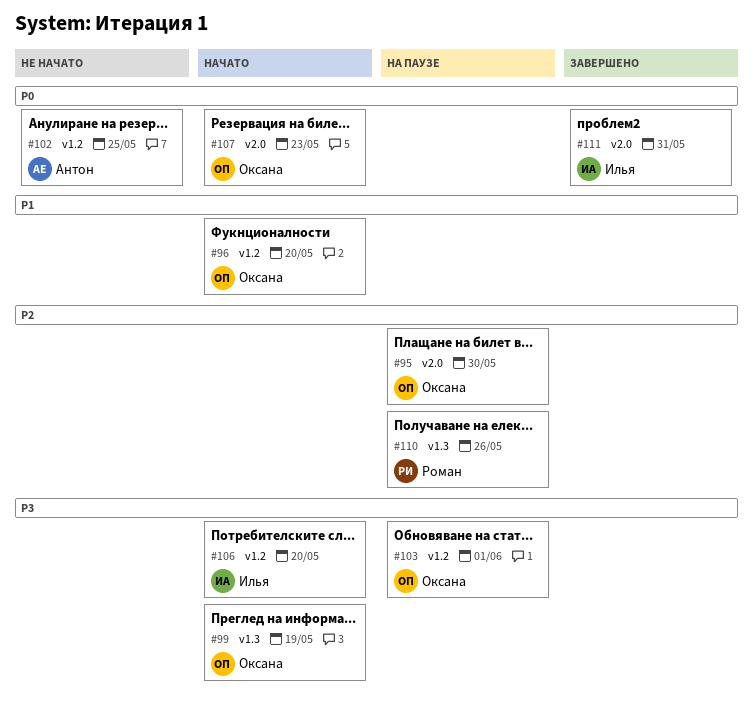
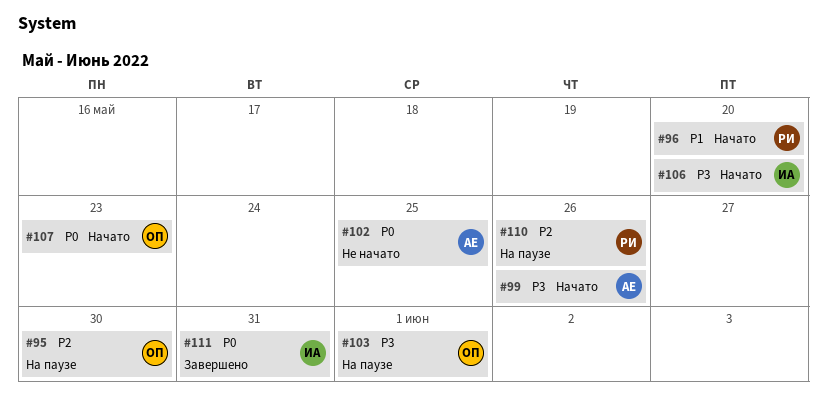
#96, owner: Оксана -> Роман
#99, owner: Оксана -> Антон
#99, due: May 19 -> May 26

